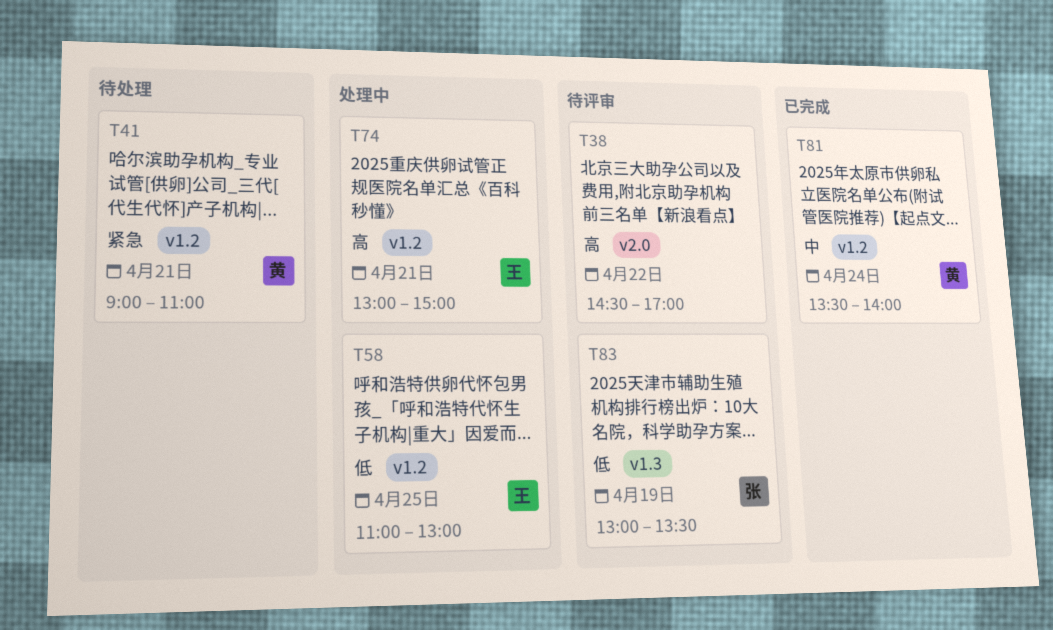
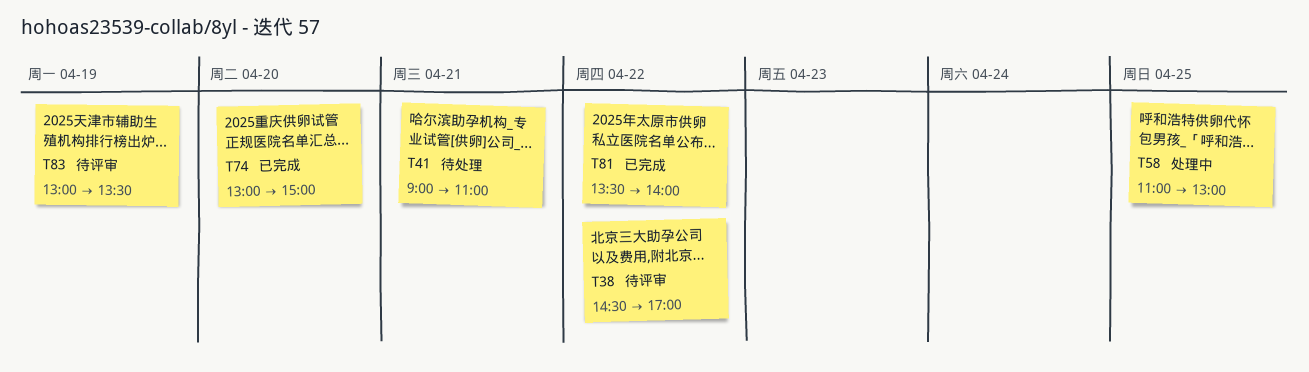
T74, status: 处理中 -> 已完成
T74, day: Apr 21 -> Apr 20
T81, day: Apr 24 -> Apr 22

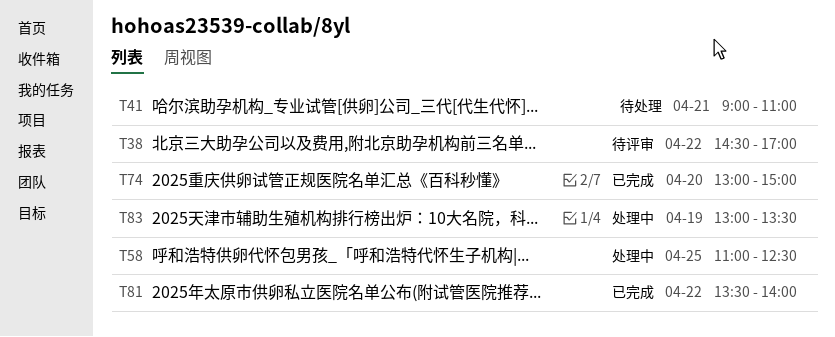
T58, ends: 13:00 -> 12:30
T83, status: 待评审 -> 处理中

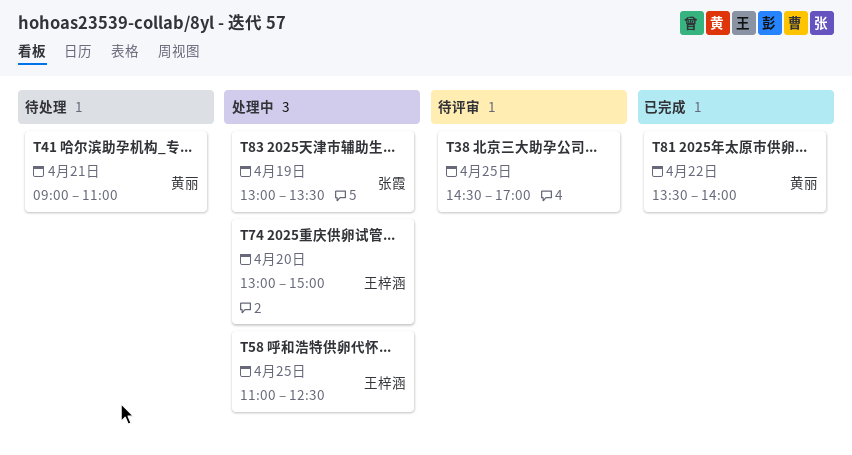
T38, day: Apr 22 -> Apr 25
T74, status: 已完成 -> 处理中

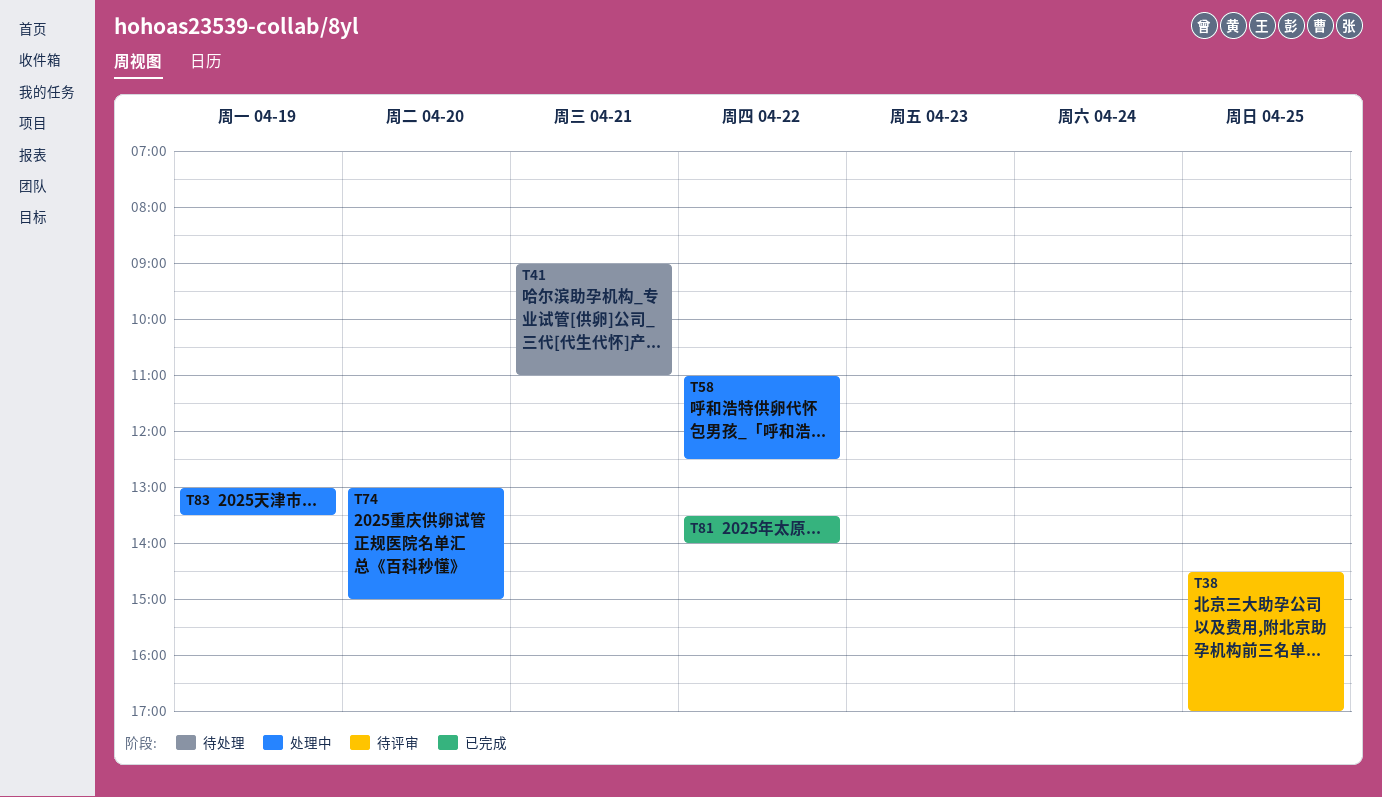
T58, day: Apr 25 -> Apr 22

